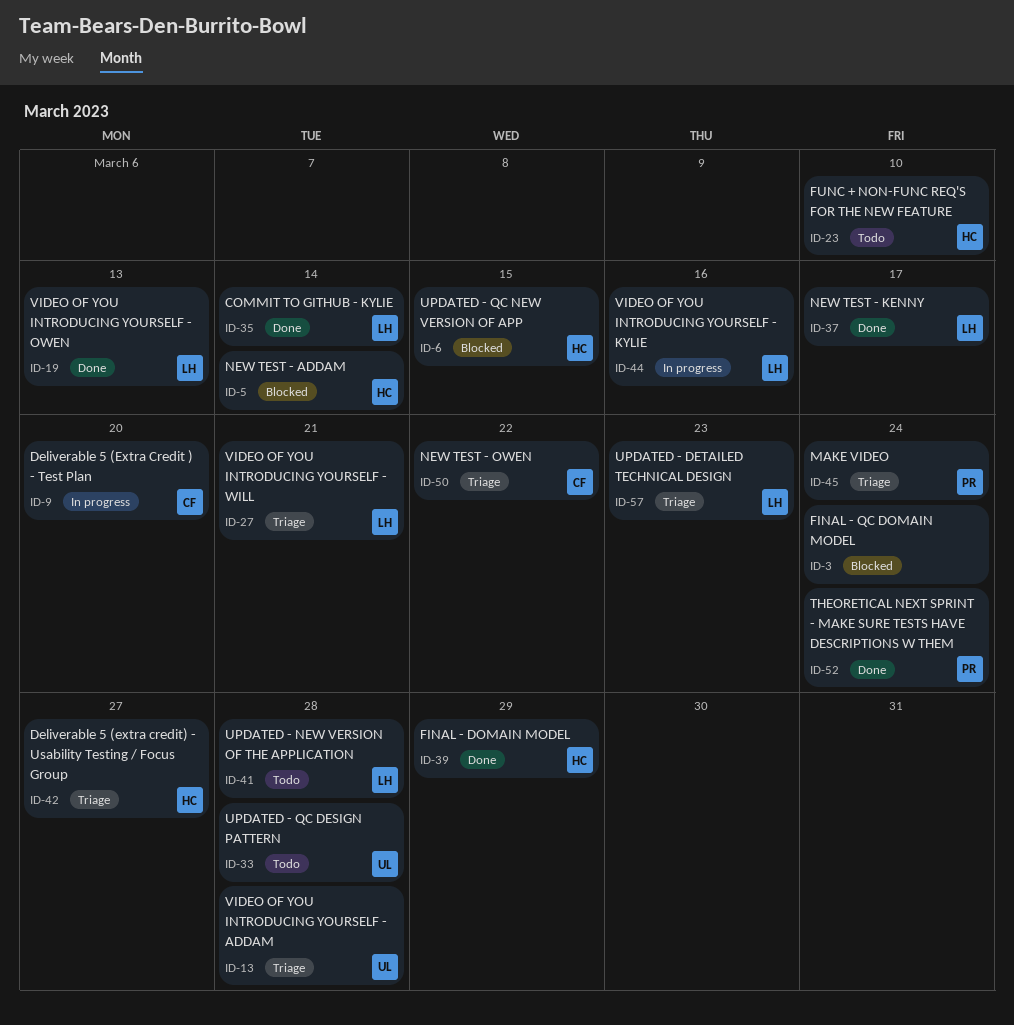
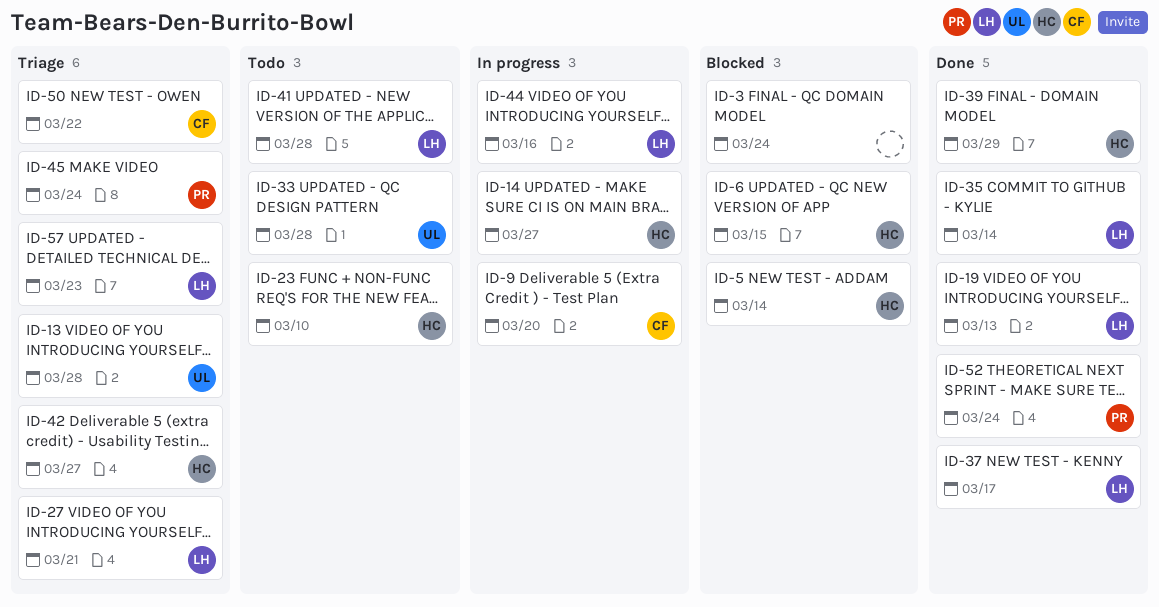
ID-14: none -> present

